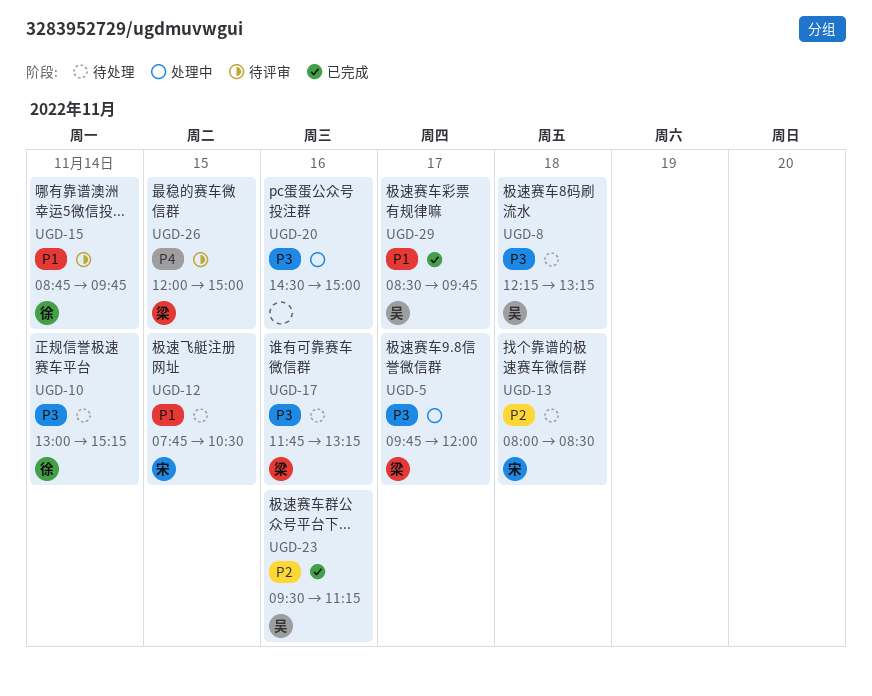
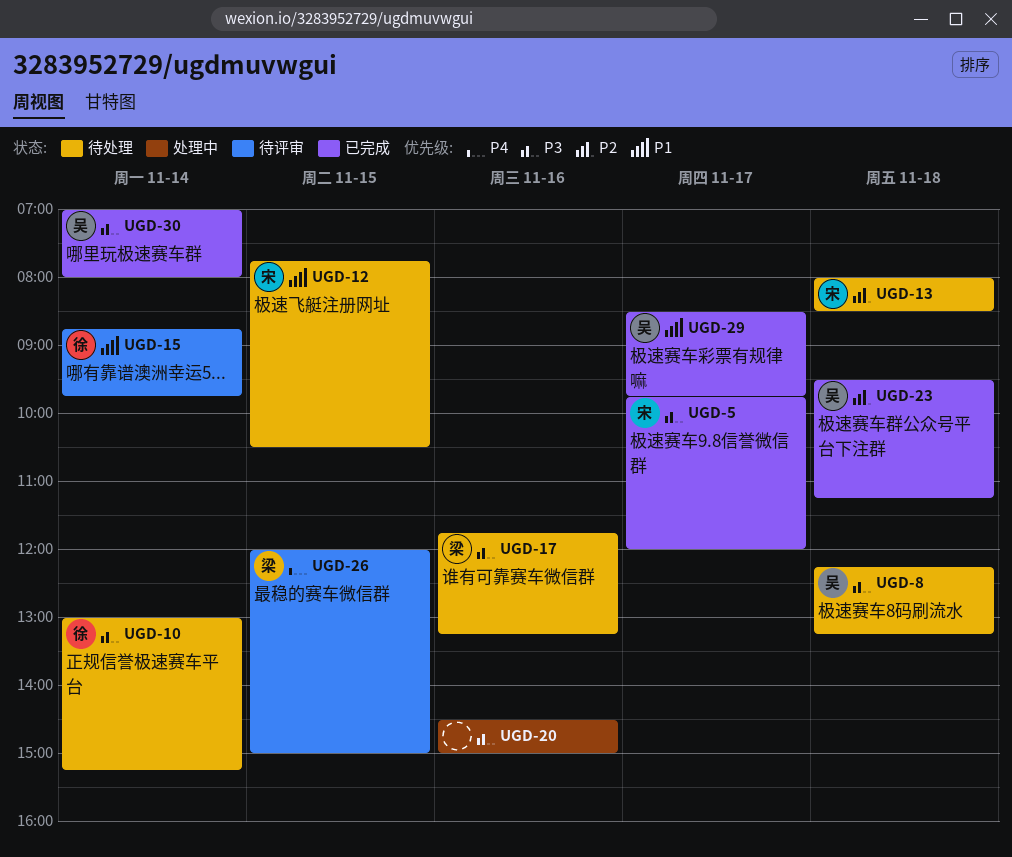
UGD-5, status: 处理中 -> 已完成
UGD-5, owner: 梁 -> 宋
UGD-23, day: Nov 16 -> Nov 18
UGD-30: none -> present

